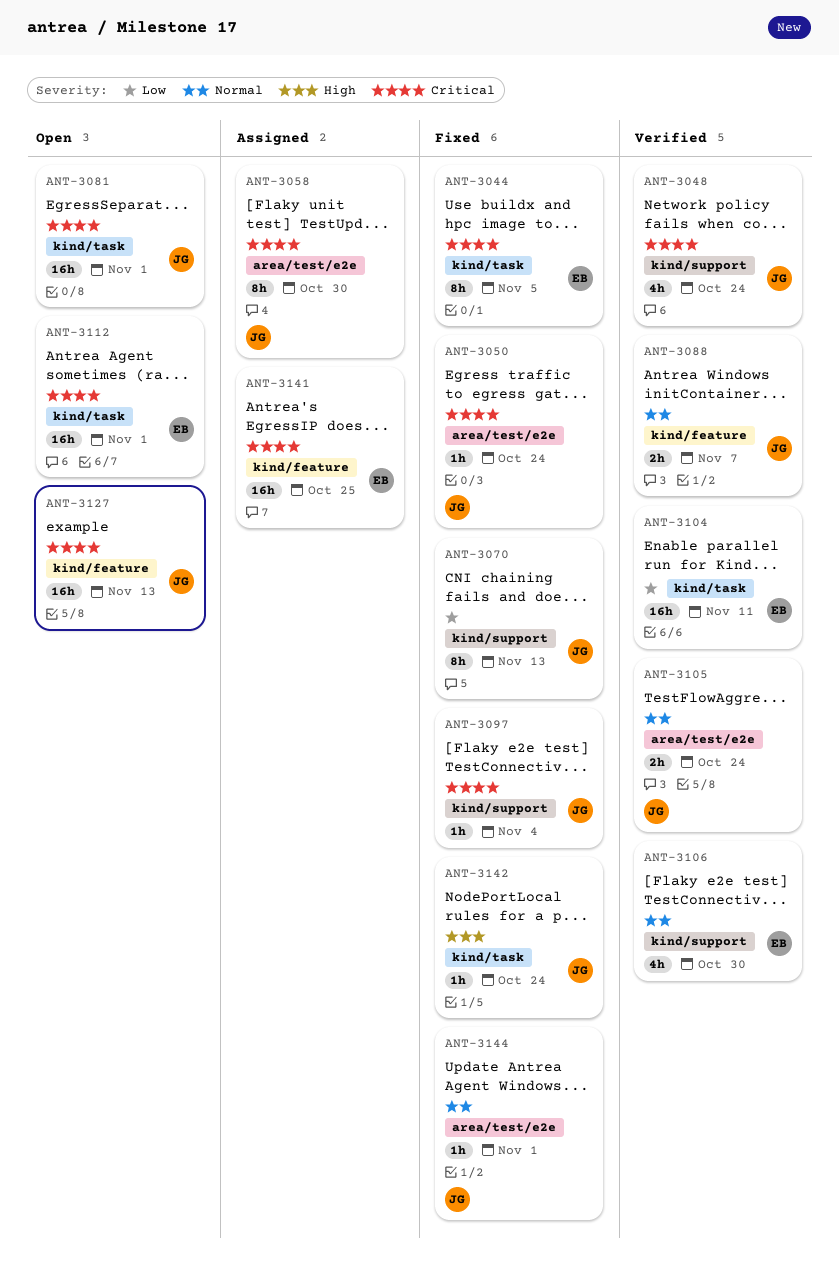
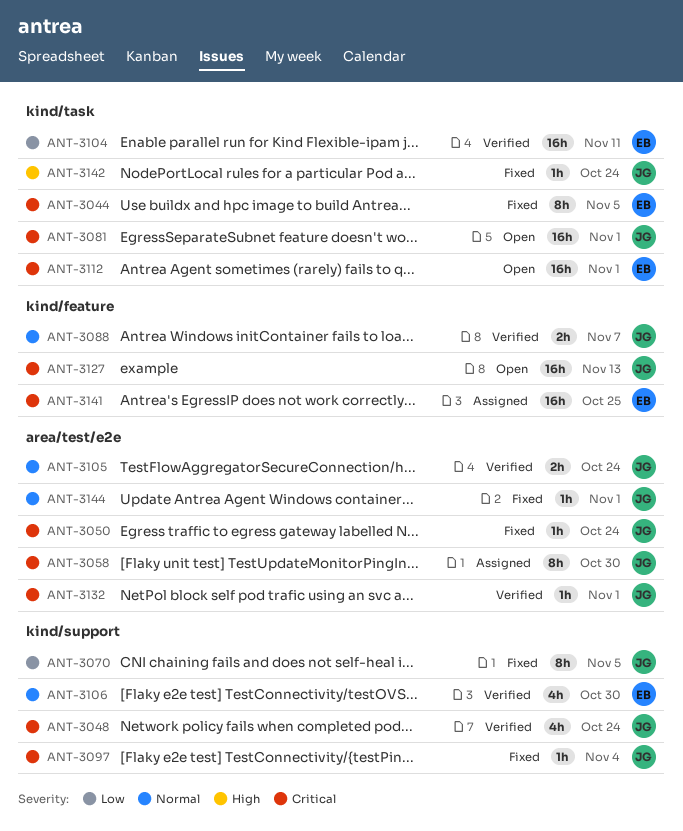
ANT-3070, due: Nov 13 -> Nov 5
ANT-3132: none -> present

